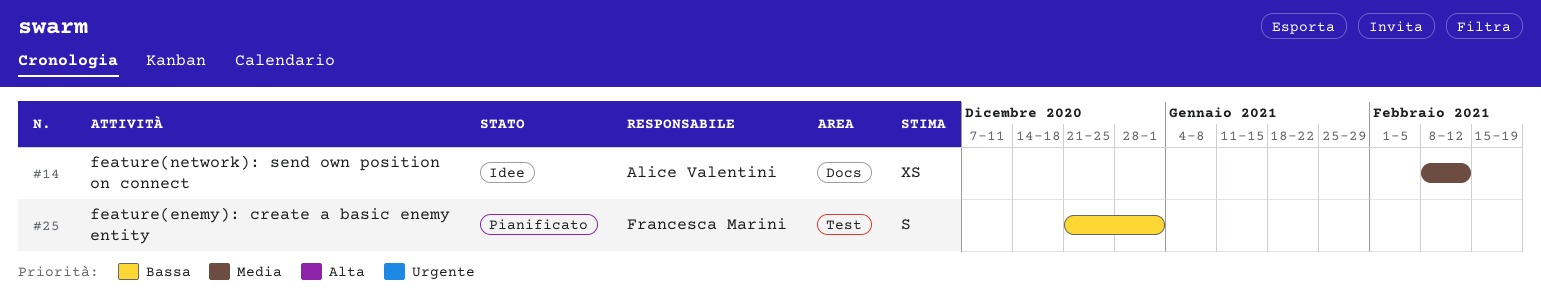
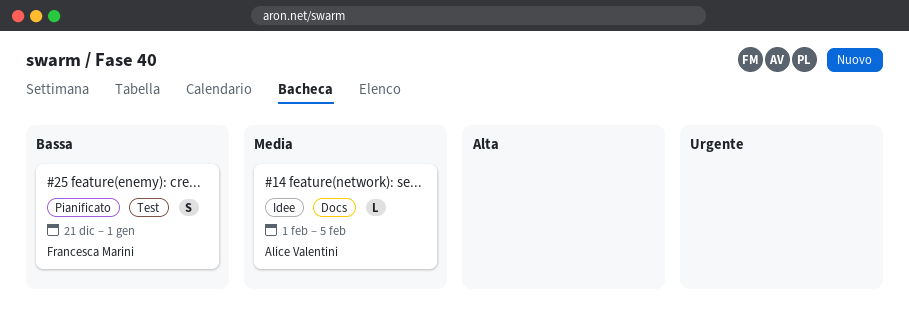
#14, estimate: XS -> L
#14, start: Feb 8 -> Feb 1
#14, due: Feb 12 -> Feb 5

